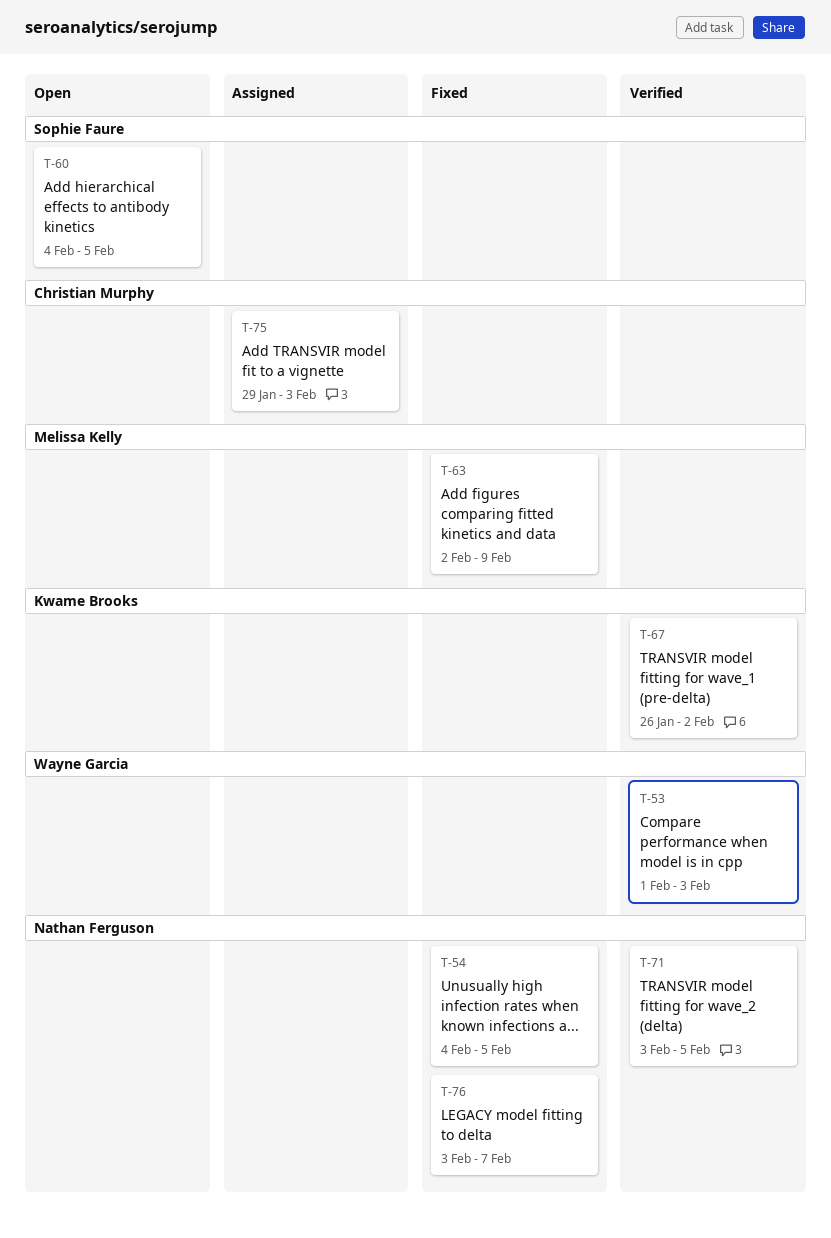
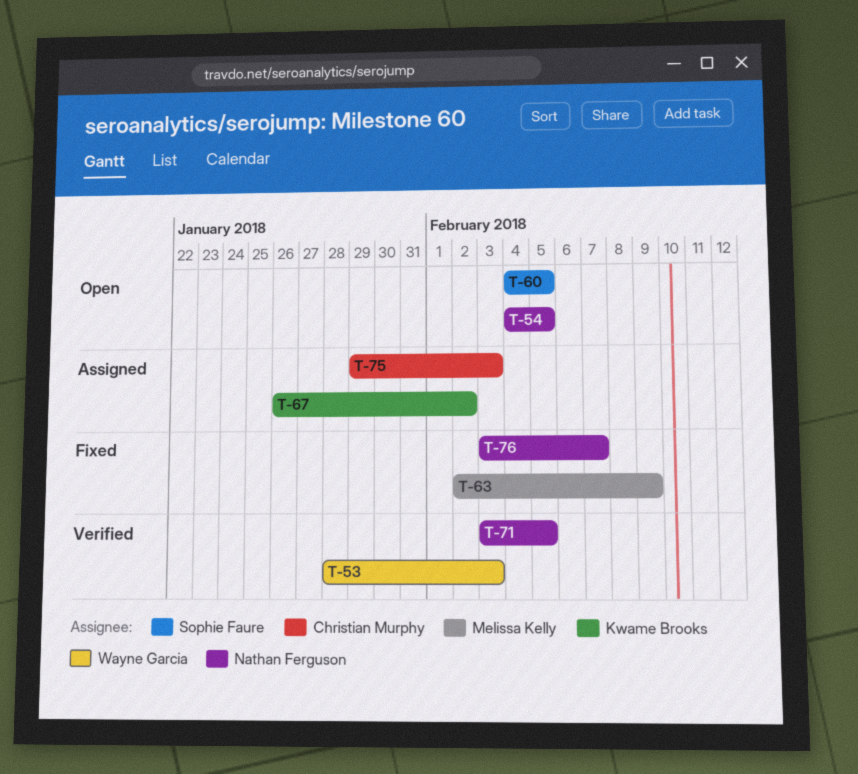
T-53, start: Feb 1 -> Jan 28
T-54, status: Fixed -> Open
T-67, status: Verified -> Assigned

